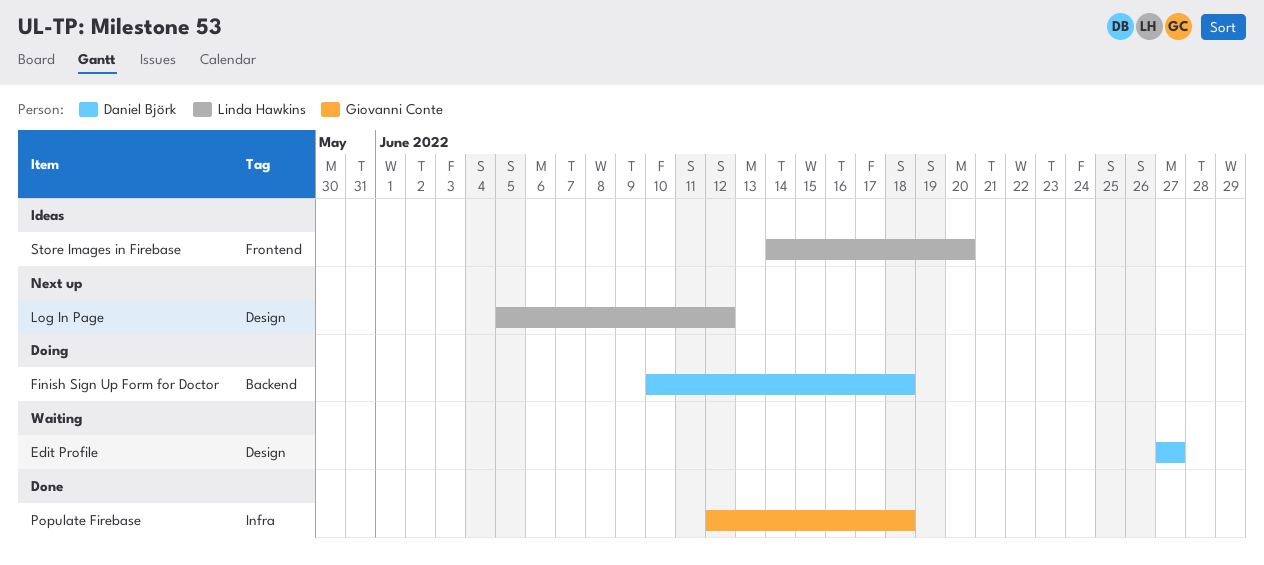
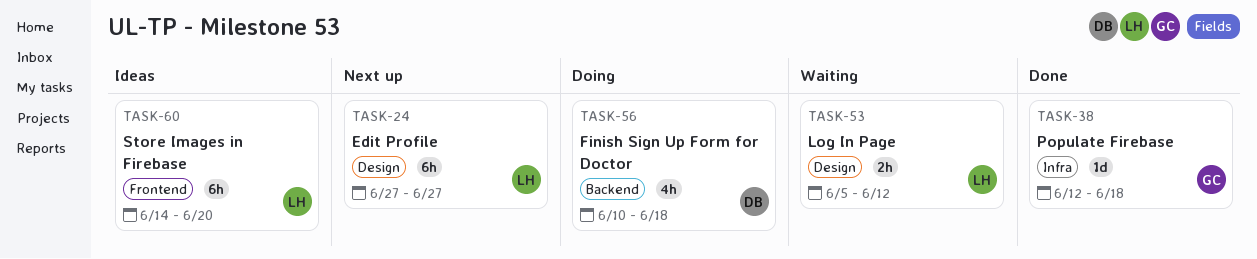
Edit Profile, status: Waiting -> Next up
Edit Profile, owner: Daniel Björk -> Linda Hawkins
Log In Page, status: Next up -> Waiting

